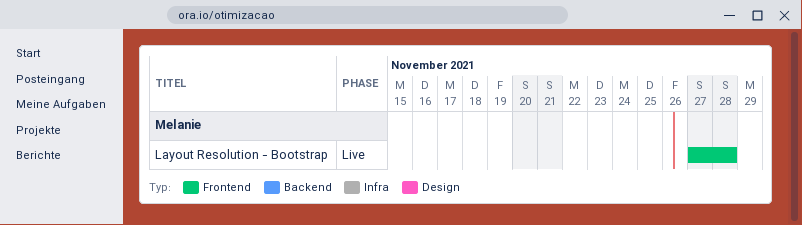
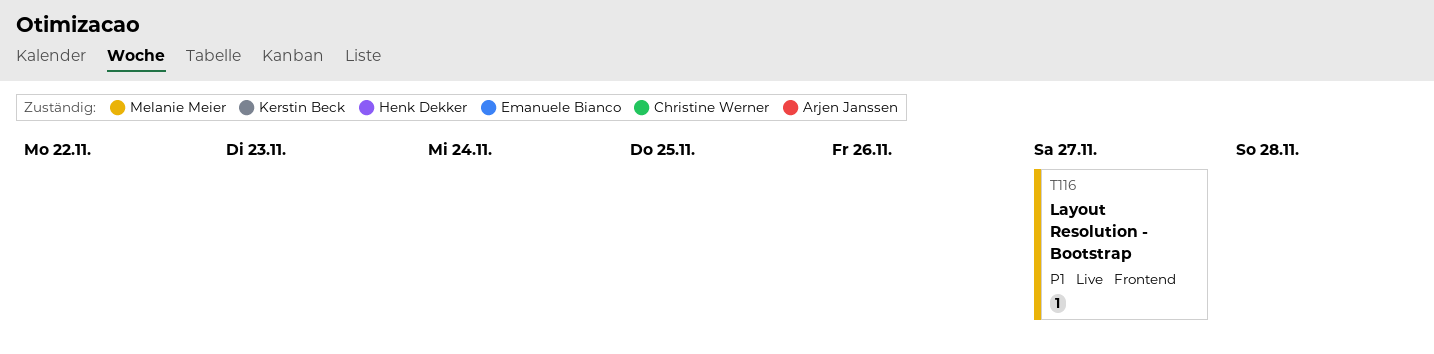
Layout Resolution - Bootstrap, due: Nov 28 -> Nov 27

